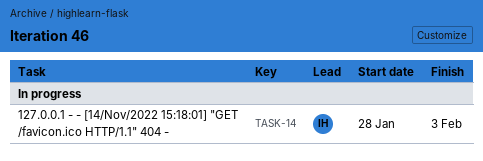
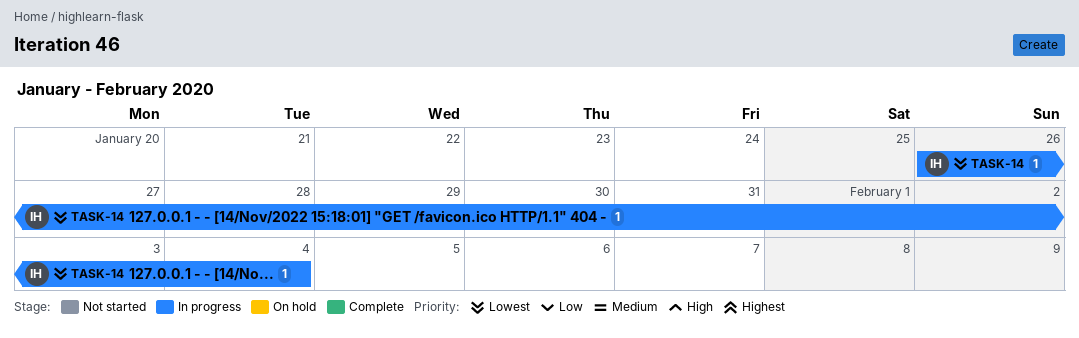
TASK-14, start: Jan 28 -> Jan 26
TASK-14, due: Feb 3 -> Feb 4

